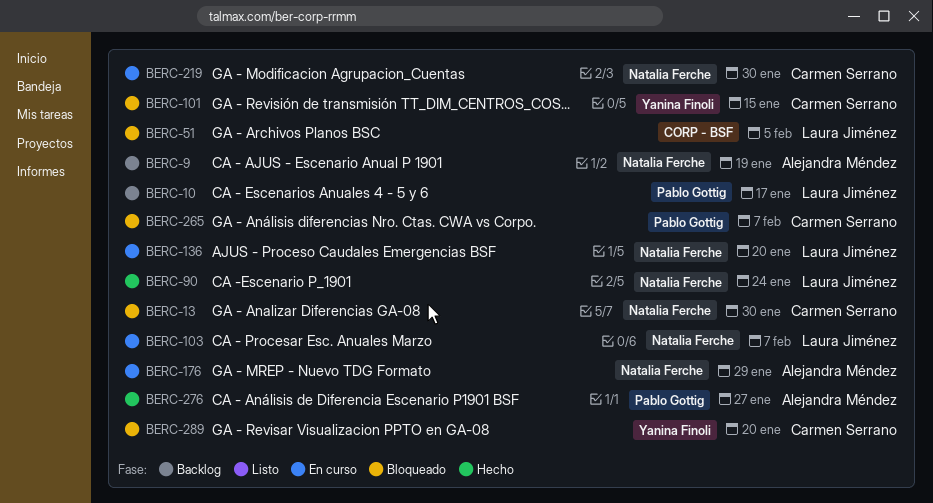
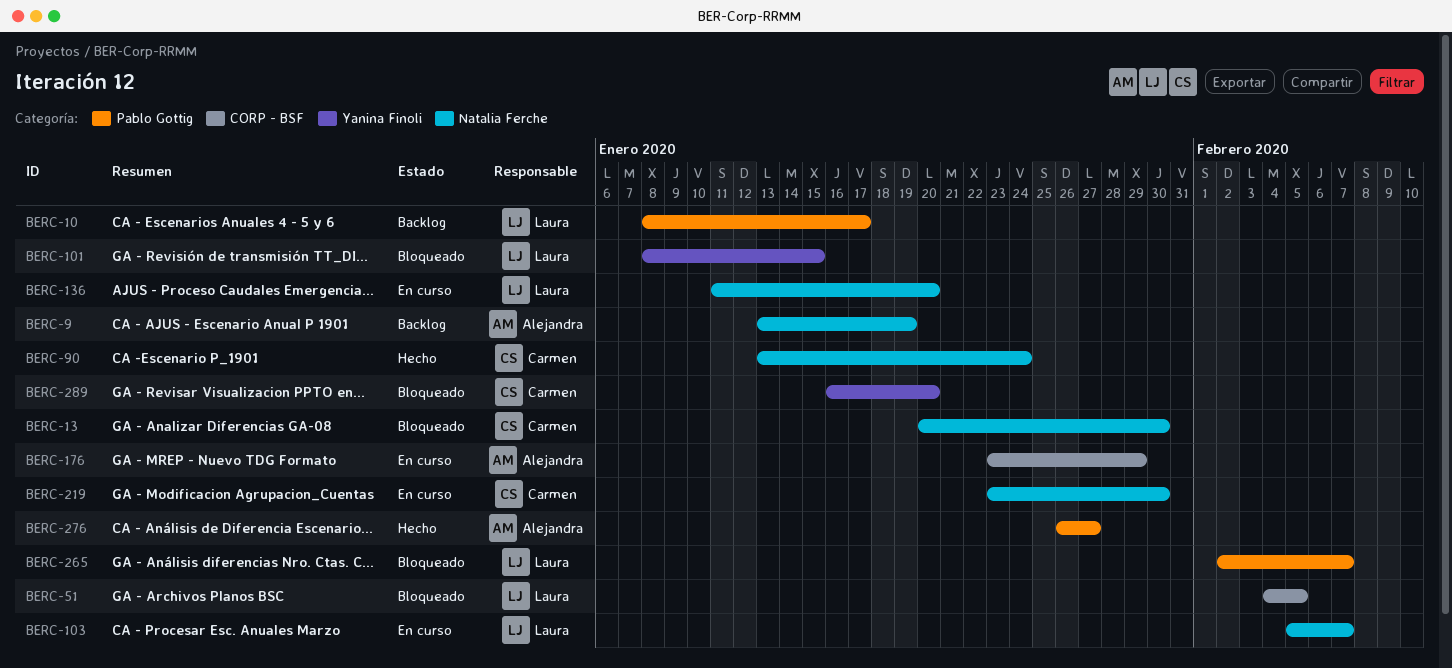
BERC-90, owner: Laura Jiménez -> Carmen Serrano
BERC-101, owner: Carmen Serrano -> Laura Jiménez
BERC-176, label: Natalia Ferche -> CORP - BSF
BERC-265, owner: Carmen Serrano -> Laura Jiménez

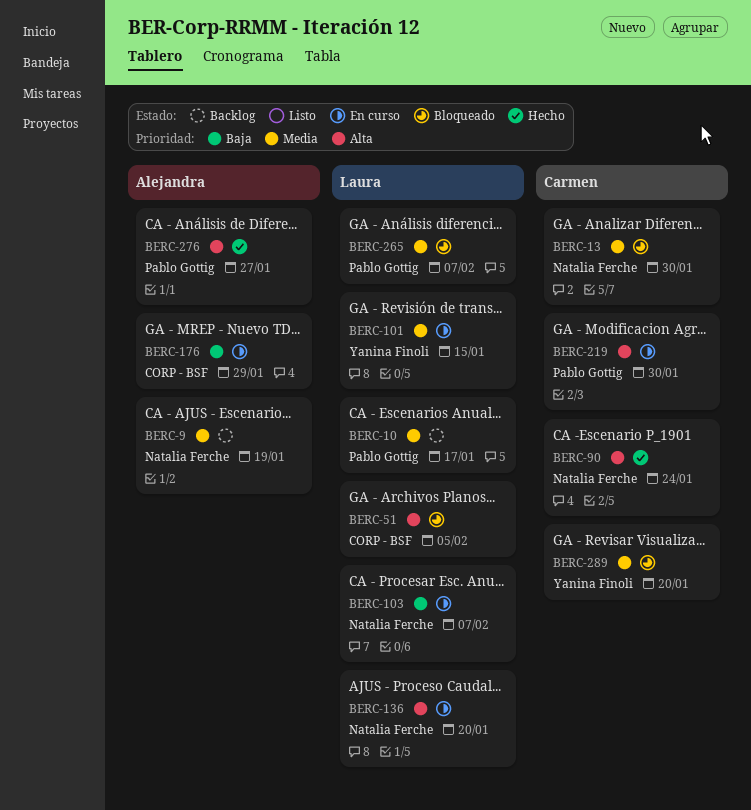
BERC-101, status: Bloqueado -> En curso
BERC-219, label: Natalia Ferche -> Pablo Gottig

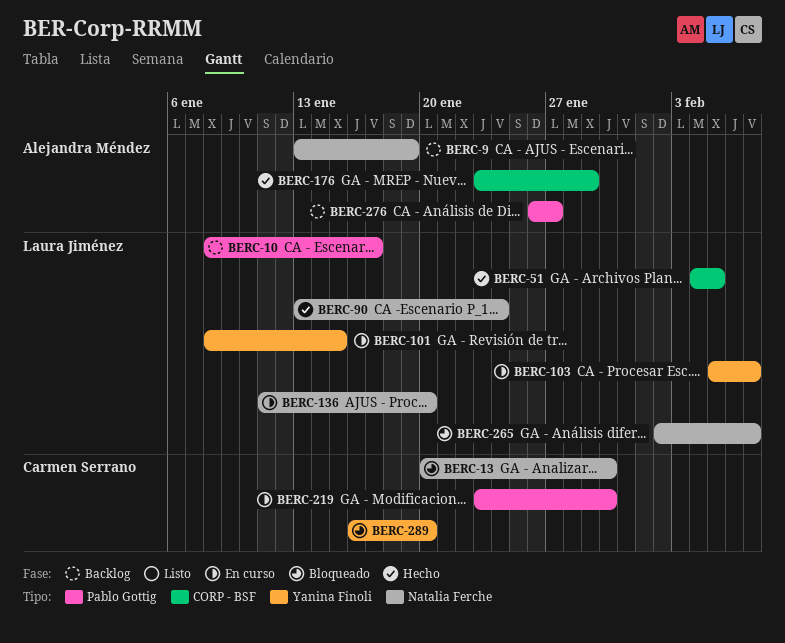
BERC-51, status: Bloqueado -> Hecho
BERC-90, owner: Carmen Serrano -> Laura Jiménez
BERC-103, label: Natalia Ferche -> Yanina Finoli
BERC-176, status: En curso -> Hecho
BERC-265, label: Pablo Gottig -> Natalia Ferche
BERC-276, status: Hecho -> Backlog

